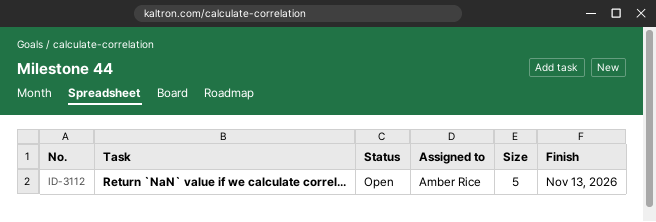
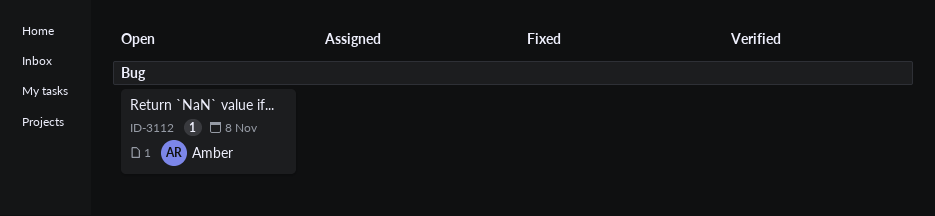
ID-3112, estimate: 5 -> 1
ID-3112, due: Nov 13 -> Nov 8

